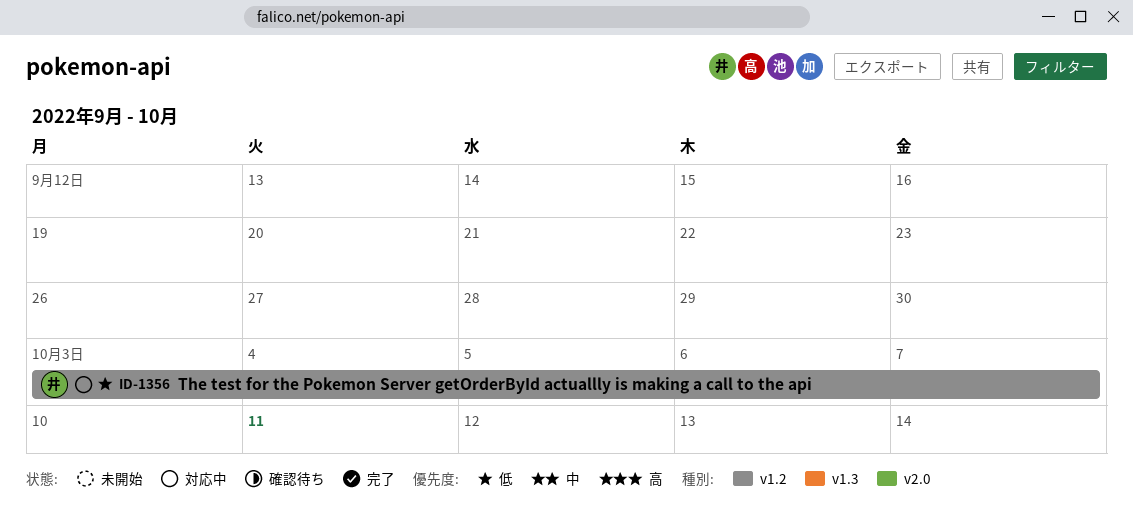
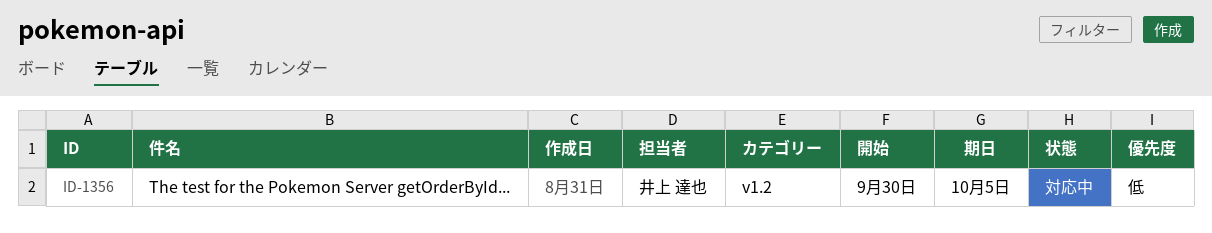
ID-1356, start: Oct 3 -> Sep 30
ID-1356, due: Oct 7 -> Oct 5

